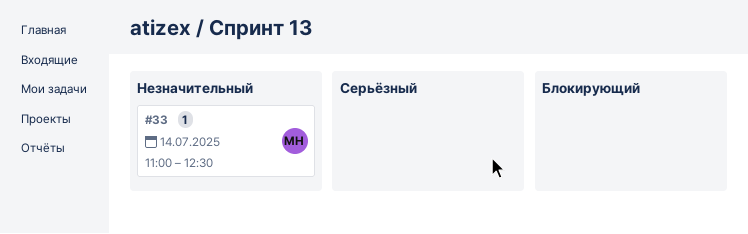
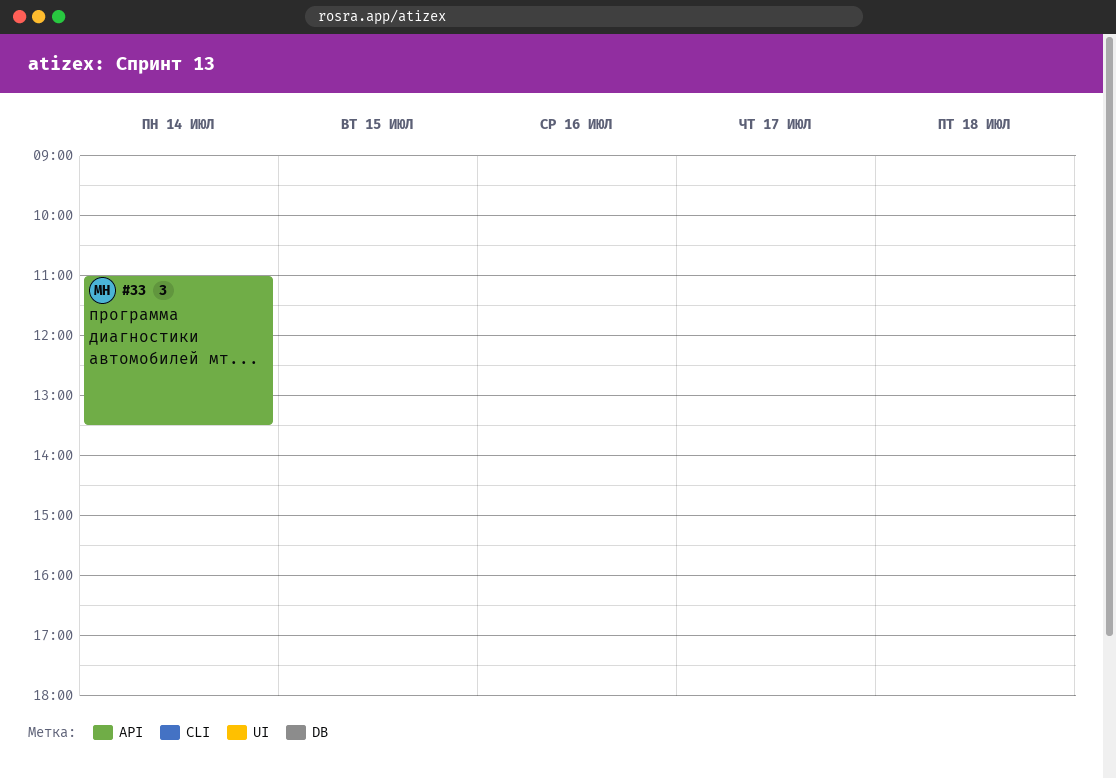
#33, estimate: 1 -> 3
#33, ends: 12:30 -> 13:30

